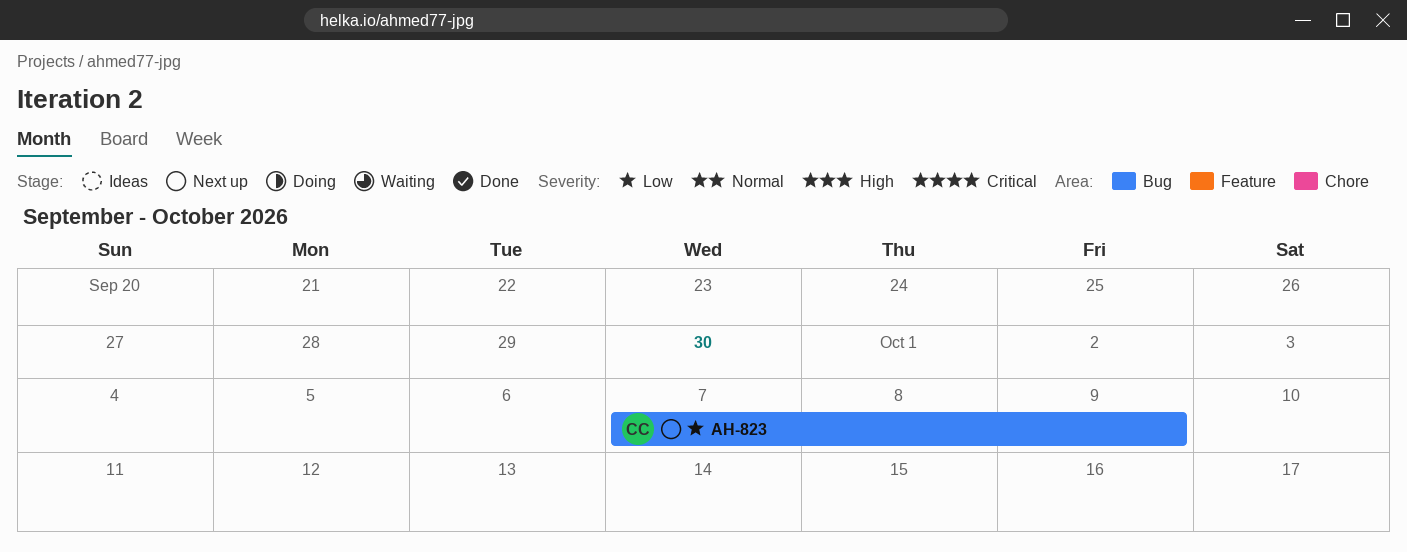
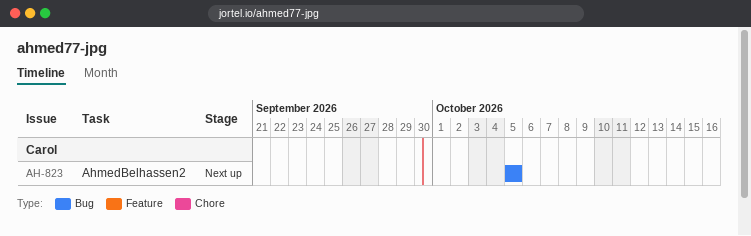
AH-823, start: Oct 7 -> Oct 5
AH-823, due: Oct 9 -> Oct 5

